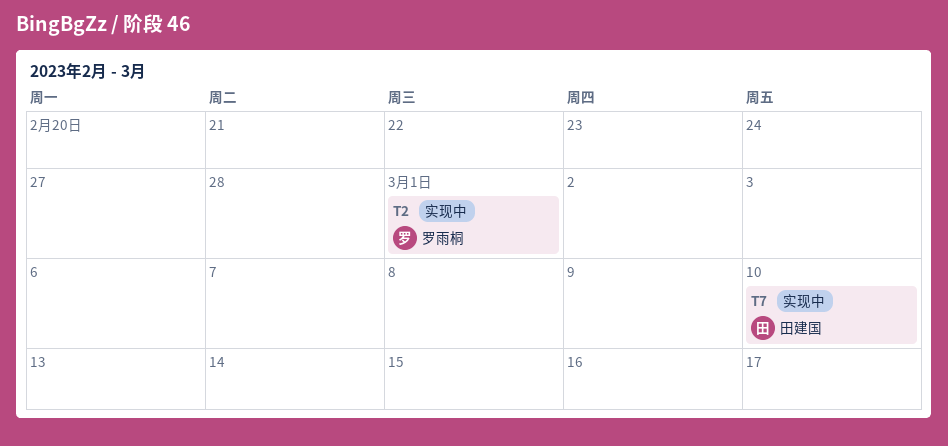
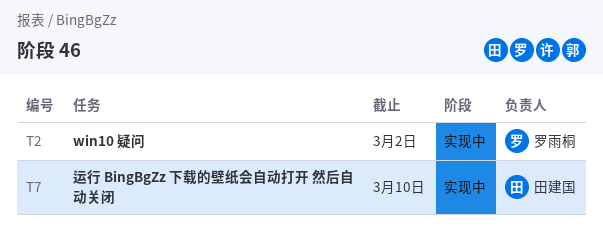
T2, due: Mar 1 -> Mar 2

